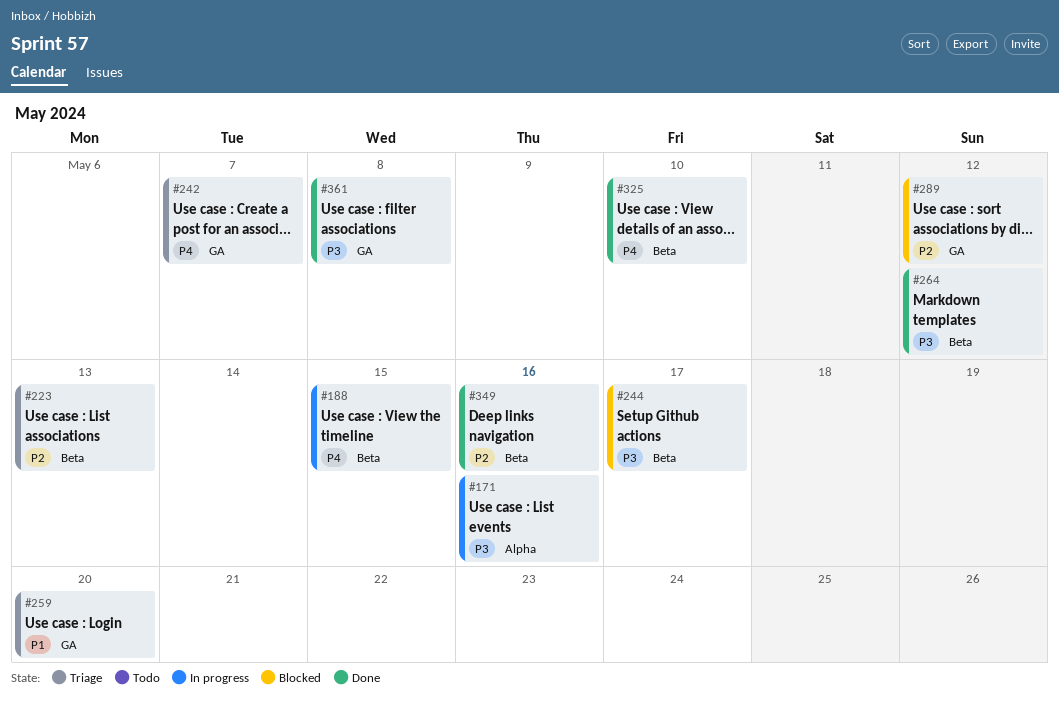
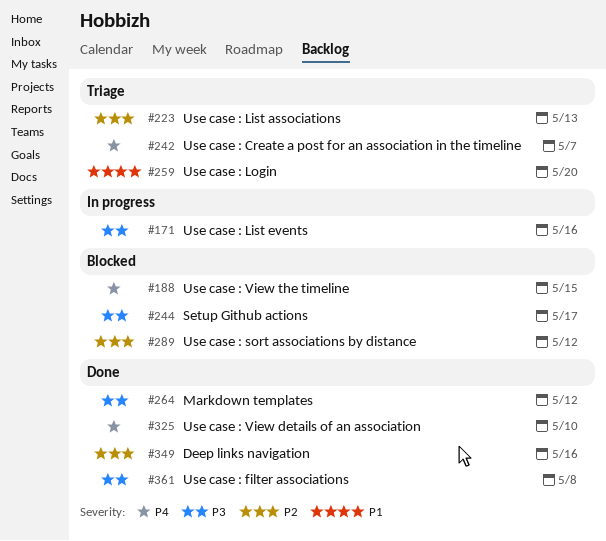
#188, status: In progress -> Blocked

